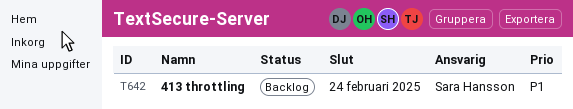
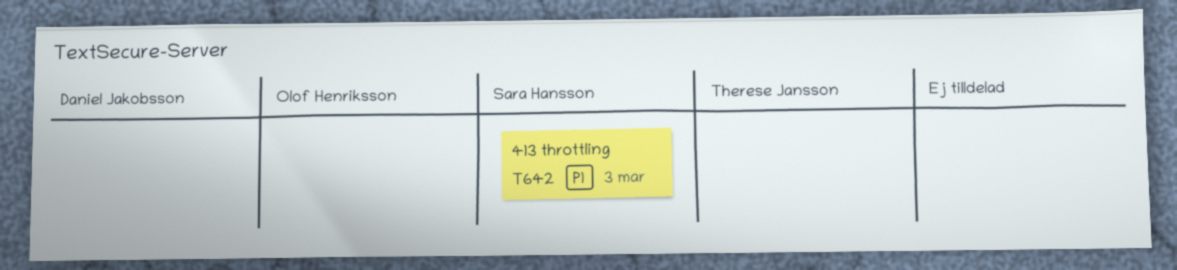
T642, due: Feb 24 -> Mar 3

